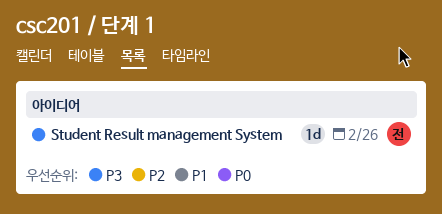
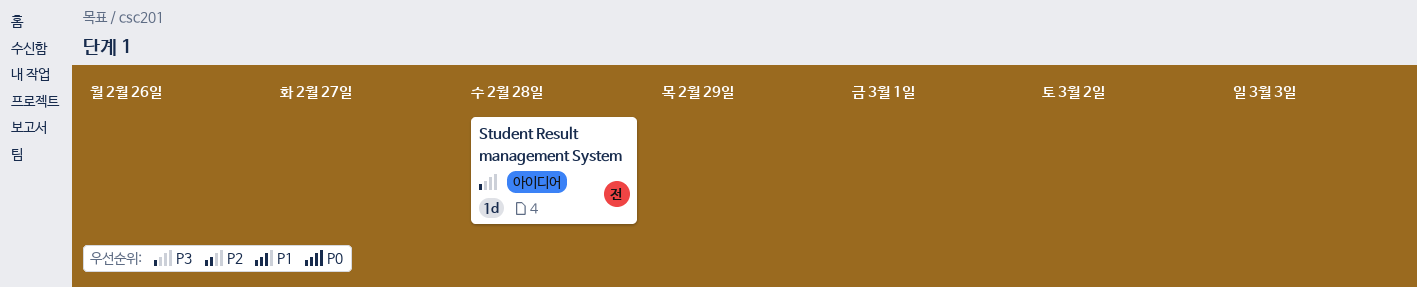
Student Result management System, due: Feb 26 -> Feb 28

